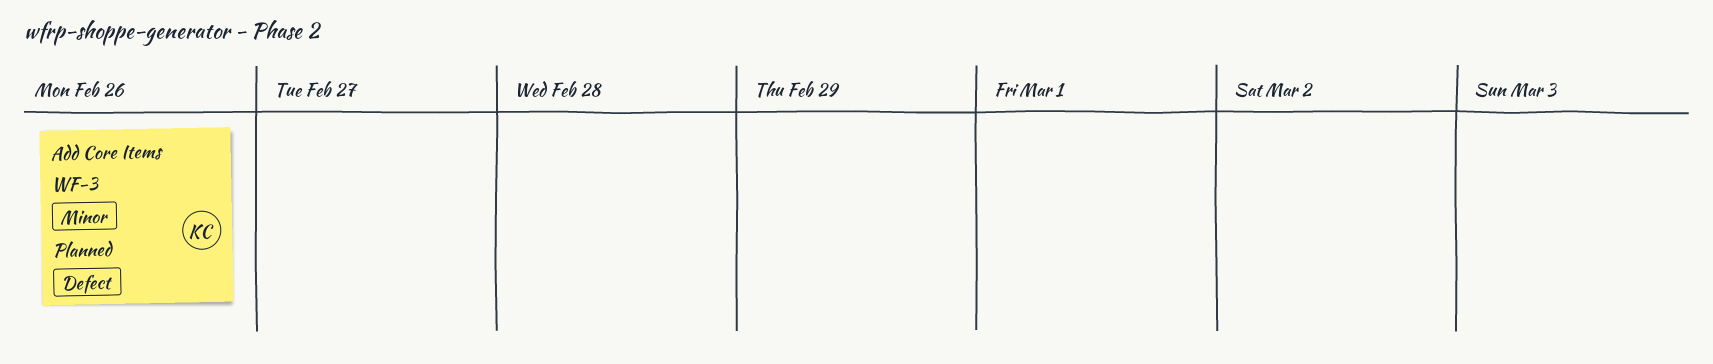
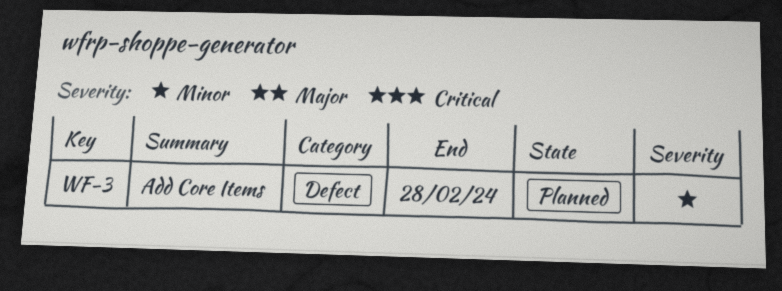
WF-3, due: Feb 26 -> Feb 28

